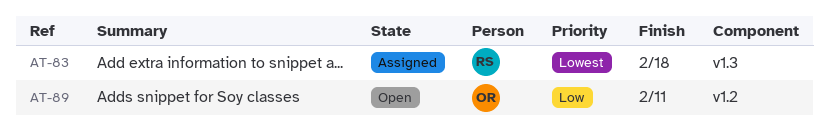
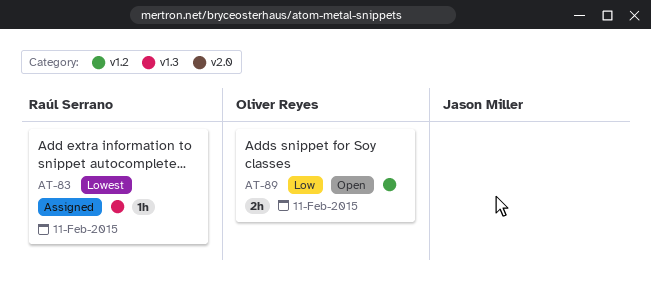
AT-83, due: Feb 18 -> Feb 11

